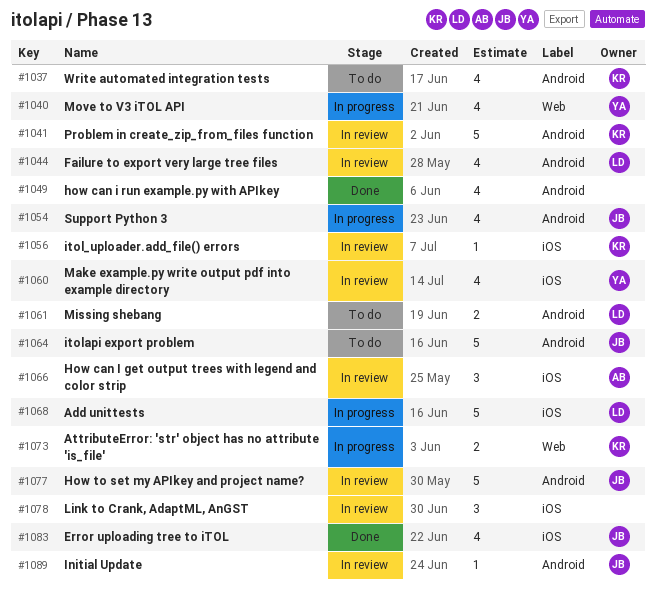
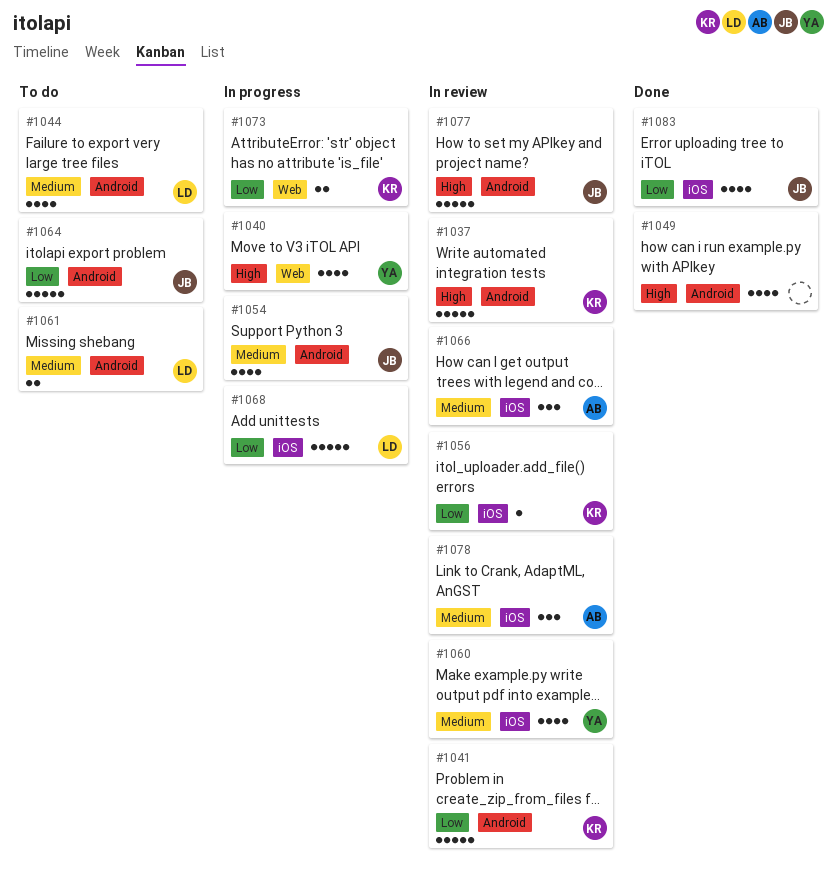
#1037, status: To do -> In review
#1037, estimate: 4 -> 5
#1044, status: In review -> To do
#1078, owner: none -> AB
#1089: present -> none

